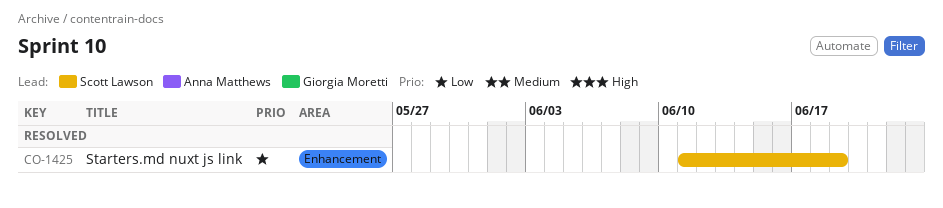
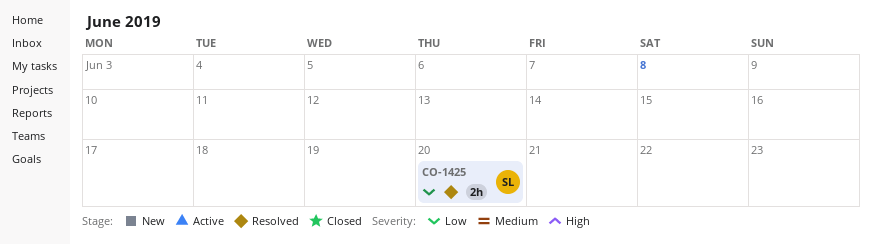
CO-1425, due: Jun 19 -> Jun 20

